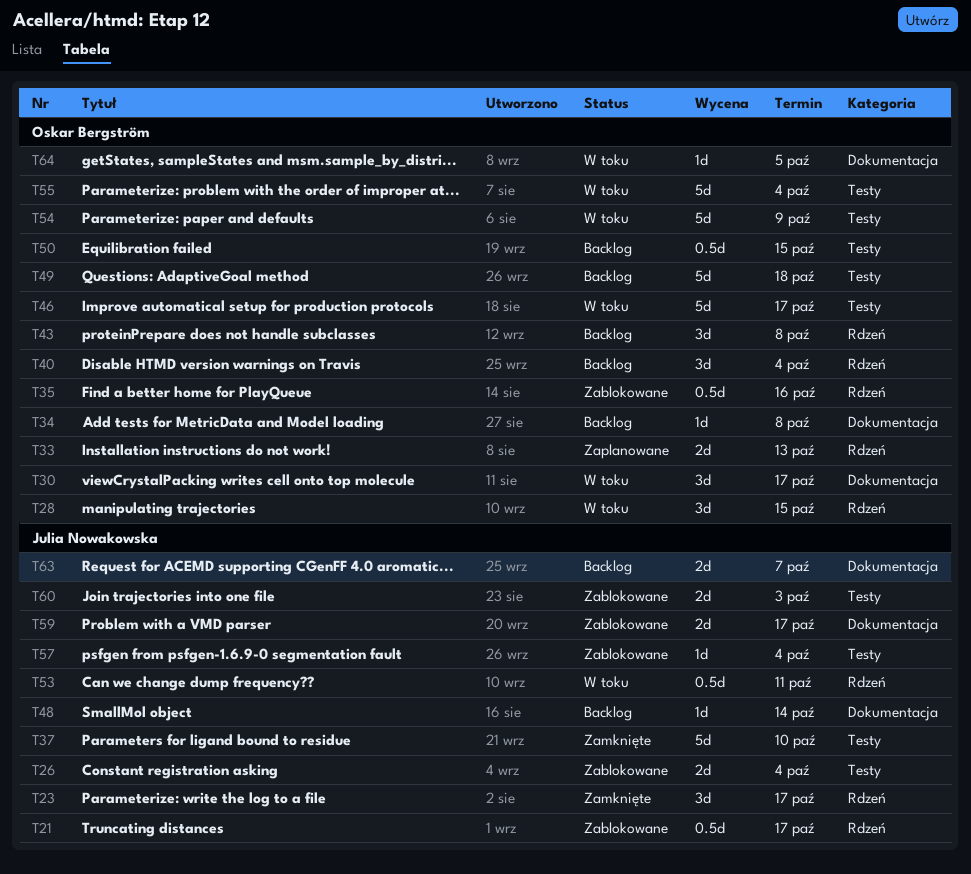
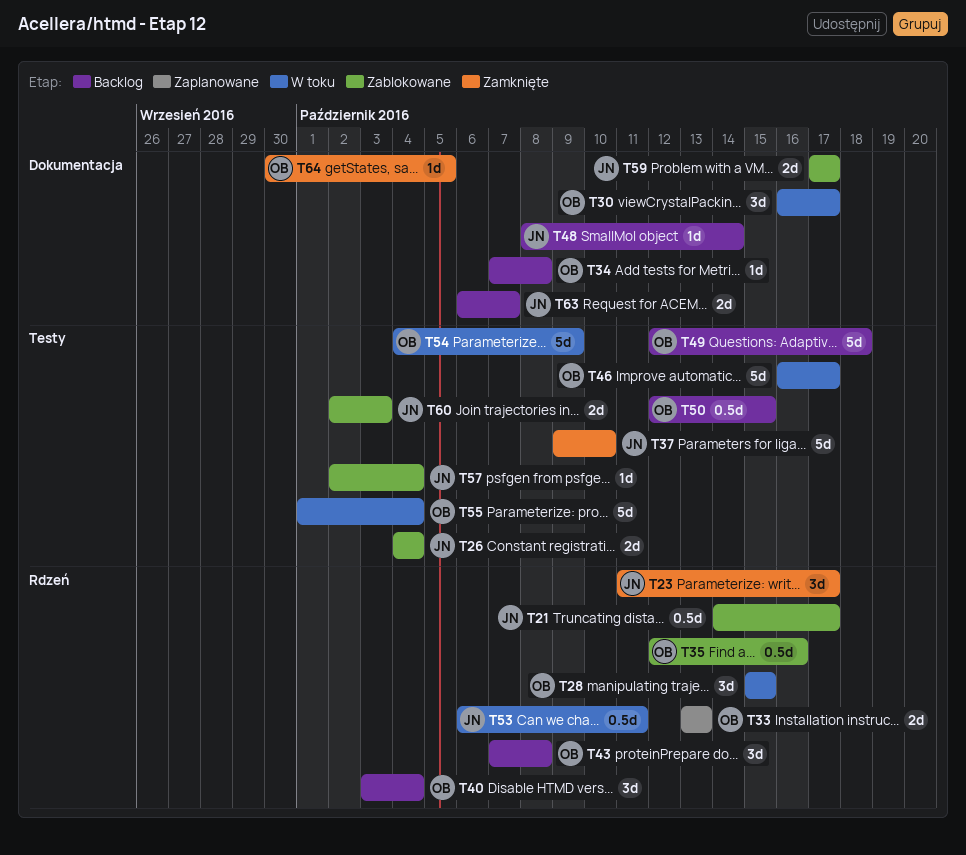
T64, status: W toku -> Zamknięte

